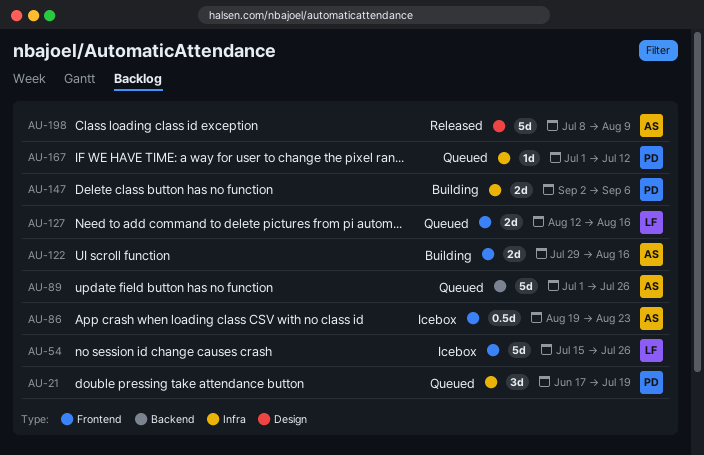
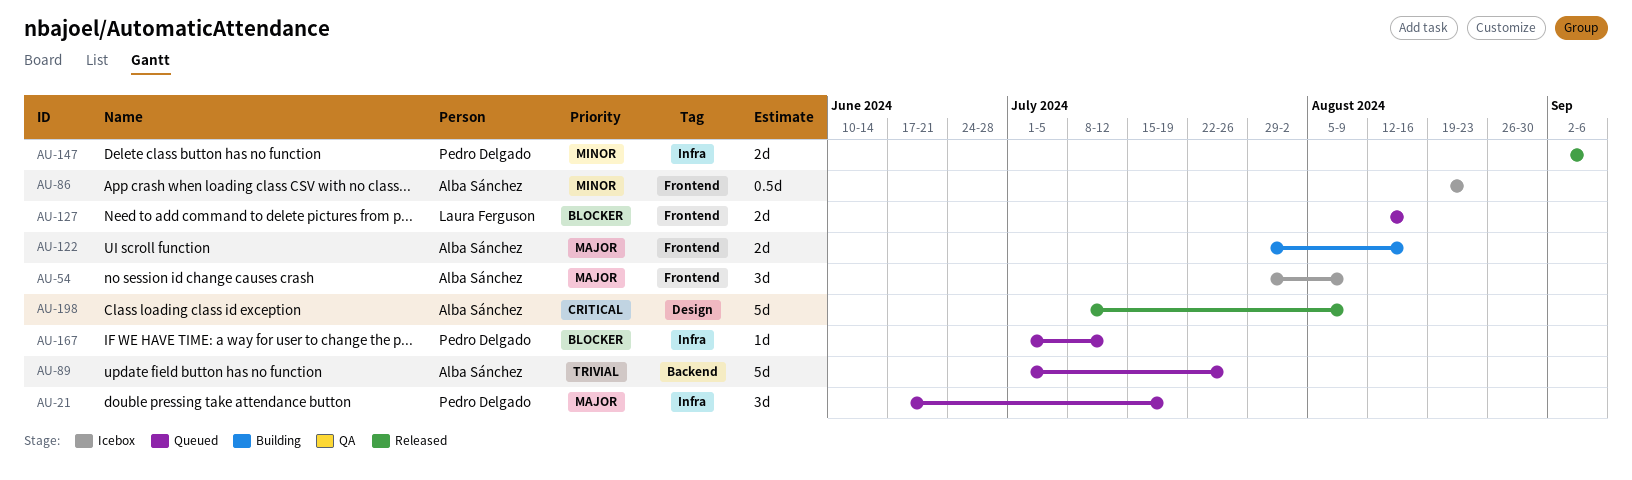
AU-54, owner: Laura Ferguson -> Alba Sánchez
AU-54, estimate: 5d -> 3d
AU-54, start: Jul 15 -> Jul 29
AU-54, due: Jul 26 -> Aug 9
AU-147, status: Building -> Released

